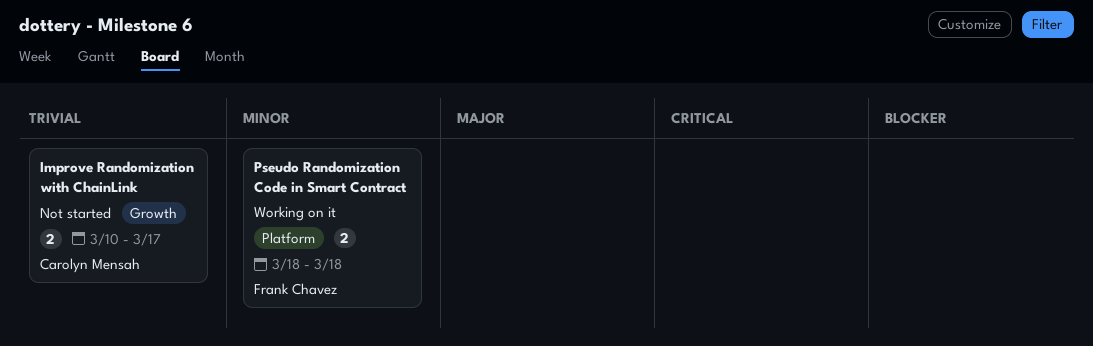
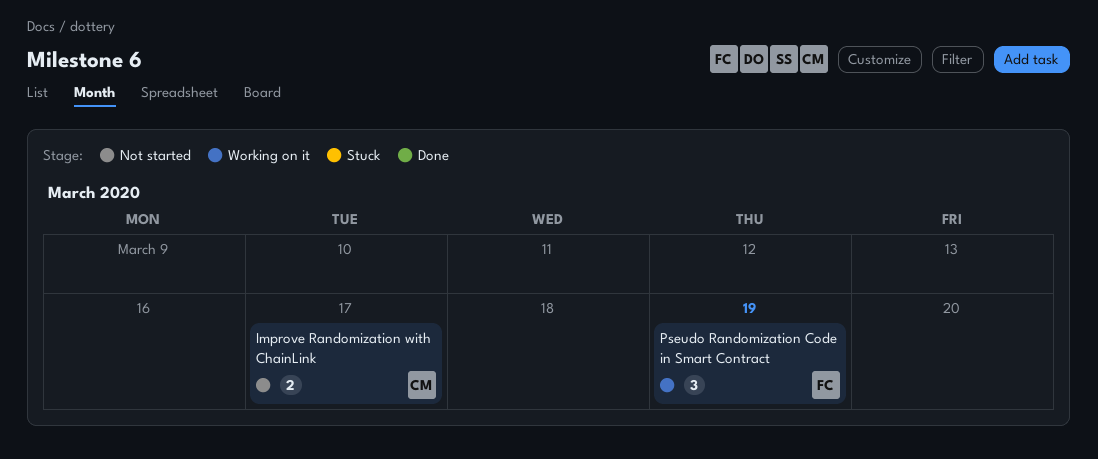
Pseudo Randomization Code in Smart Contract, estimate: 2 -> 3
Pseudo Randomization Code in Smart Contract, due: Mar 18 -> Mar 19

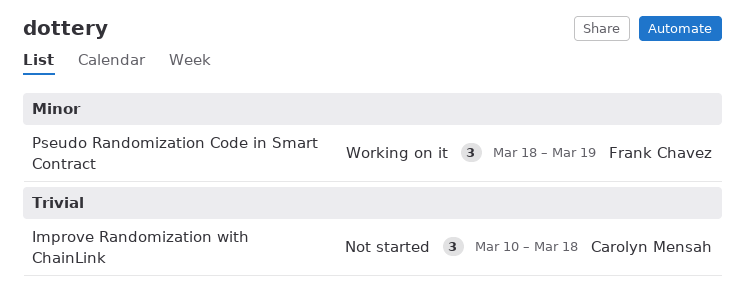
Improve Randomization with ChainLink, estimate: 2 -> 3
Improve Randomization with ChainLink, due: Mar 17 -> Mar 18

